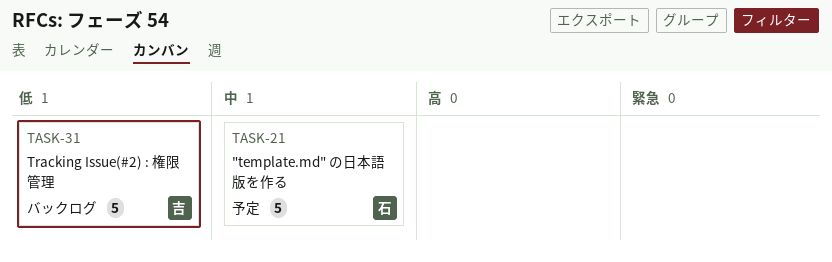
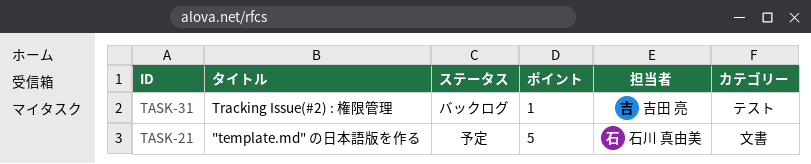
TASK-31, estimate: 5 -> 1

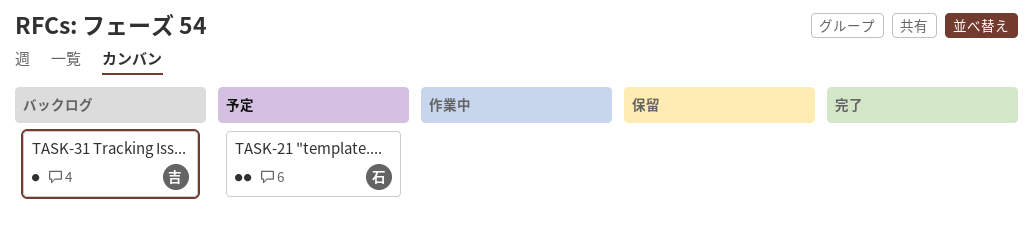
TASK-21, estimate: 5 -> 2

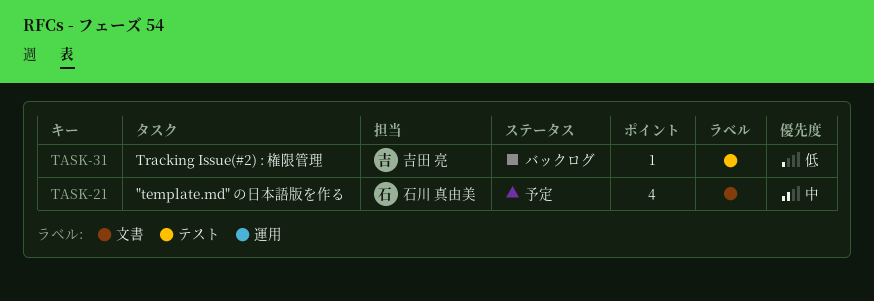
TASK-21, estimate: 2 -> 4

